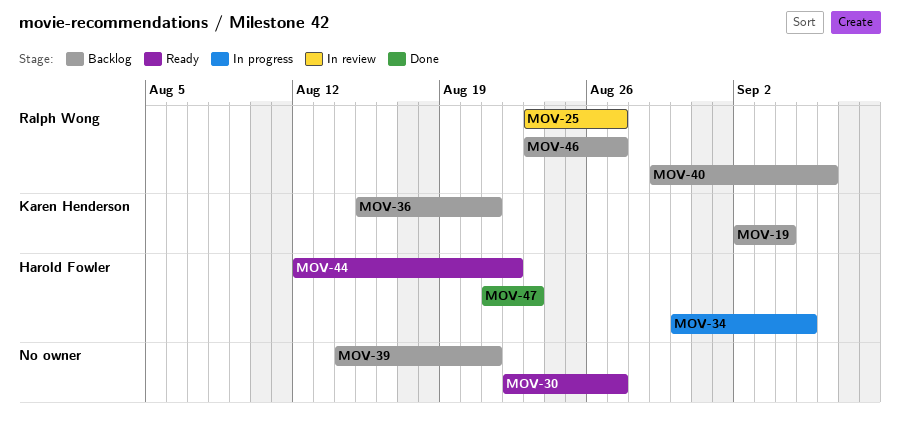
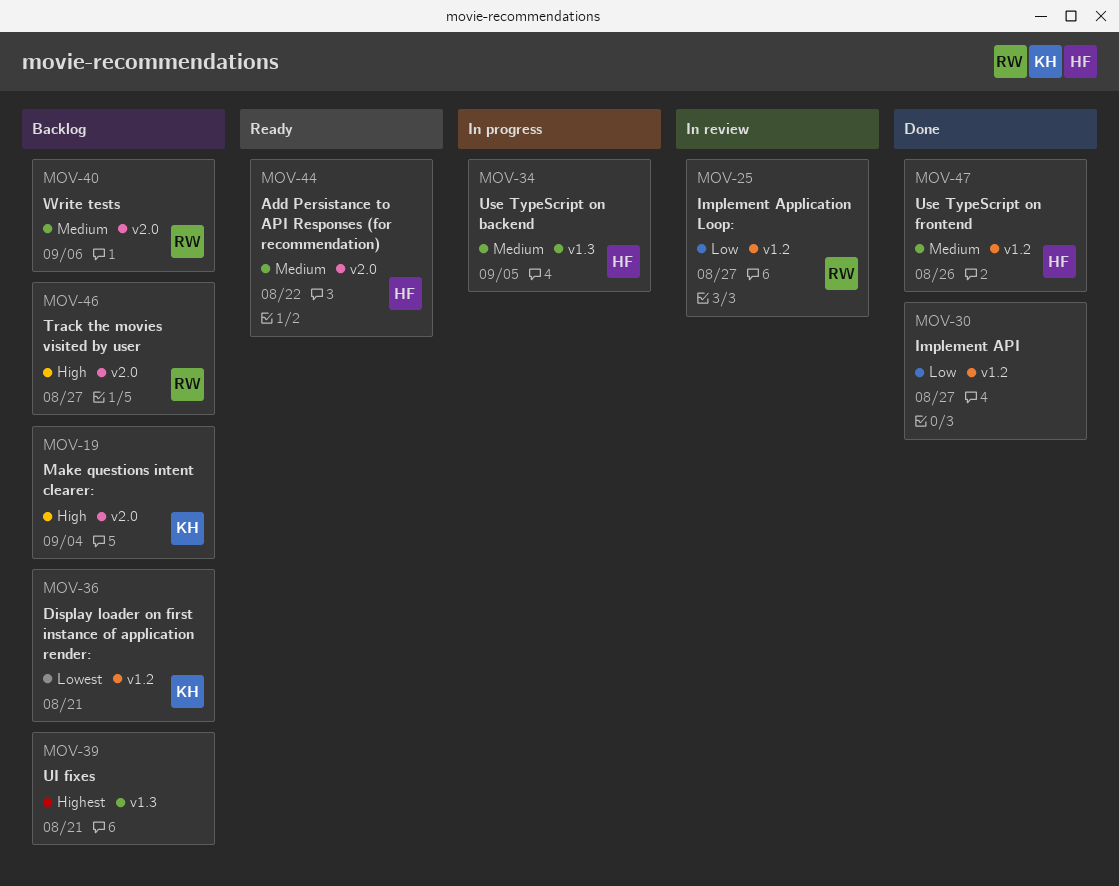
MOV-30, status: Ready -> Done
MOV-47, due: Aug 23 -> Aug 26

